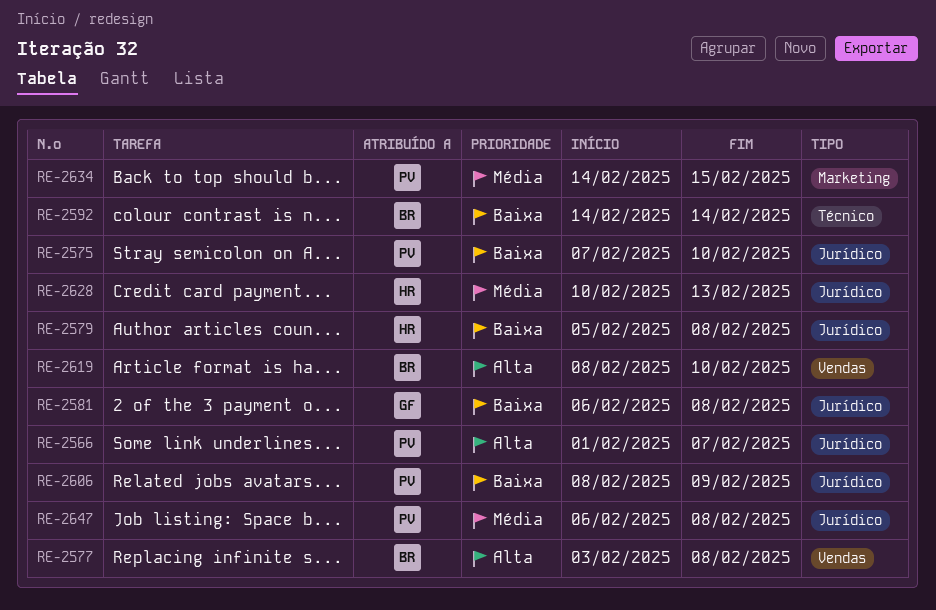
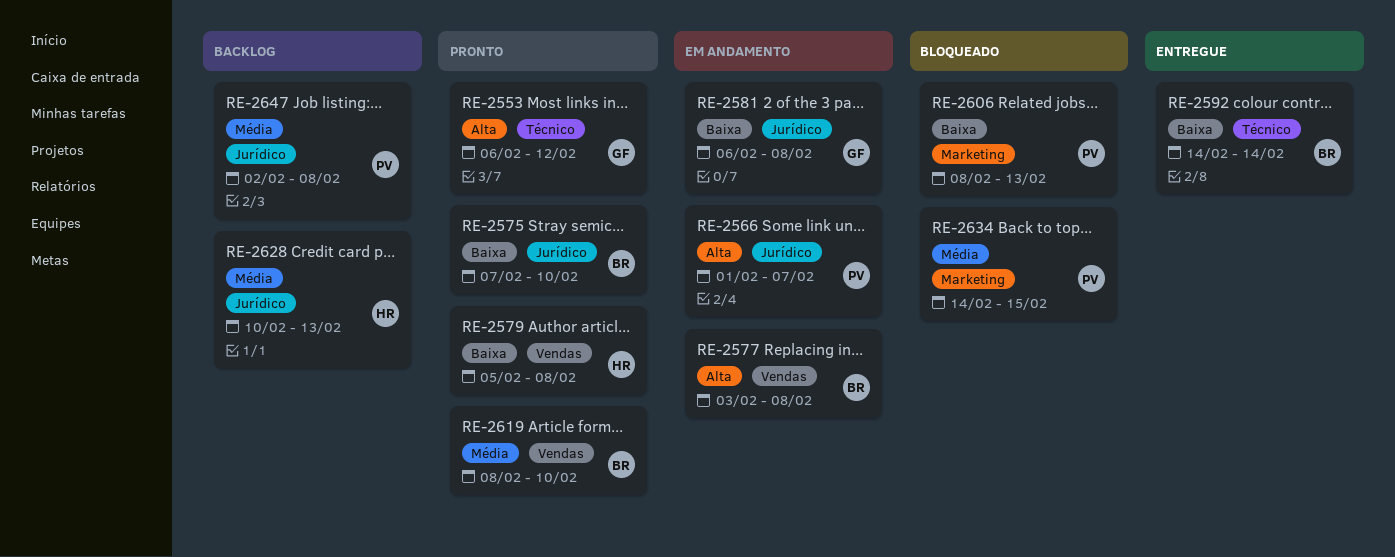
RE-2553: none -> present
RE-2575, owner: PV -> BR
RE-2579, label: Jurídico -> Vendas
RE-2606, label: Jurídico -> Marketing
RE-2606, due: Feb 9 -> Feb 13
RE-2619, priority: Alta -> Média
RE-2647, start: Feb 6 -> Feb 2

